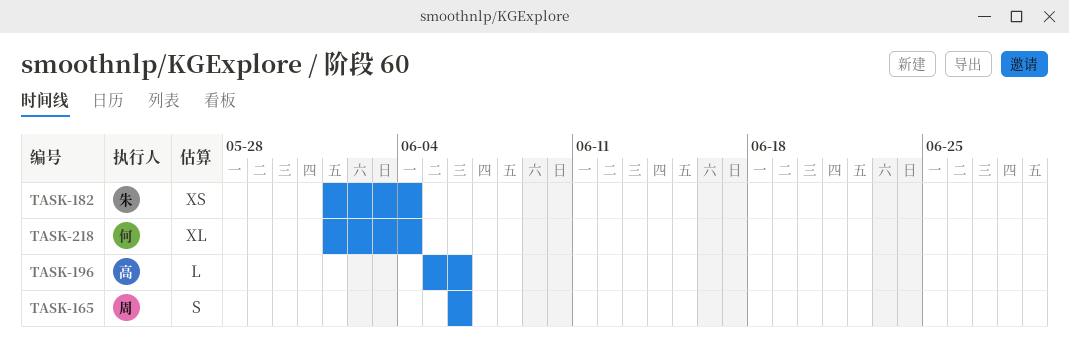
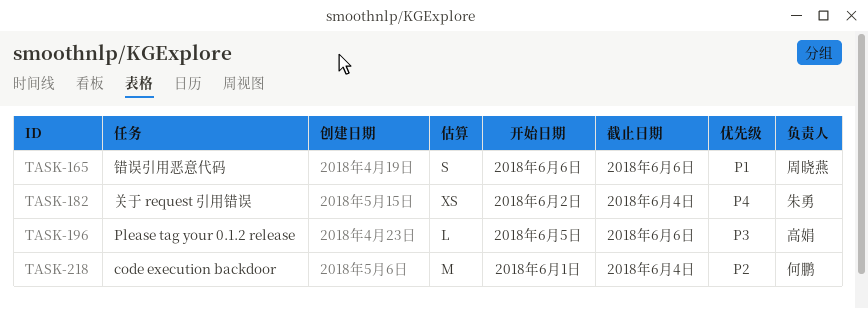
TASK-182, start: Jun 1 -> Jun 2
TASK-218, estimate: XL -> M

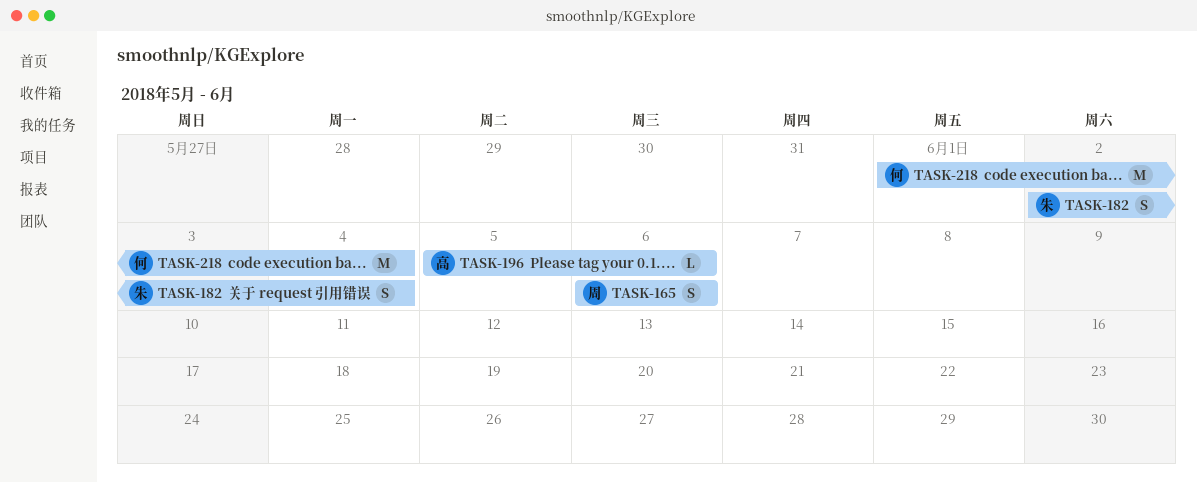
TASK-182, estimate: XS -> S

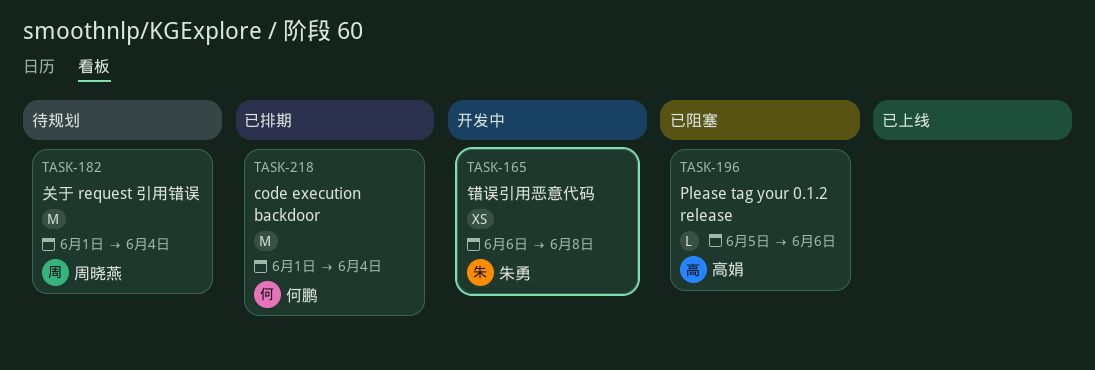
TASK-165, owner: 周晓燕 -> 朱勇
TASK-165, estimate: S -> XS
TASK-165, due: Jun 6 -> Jun 8
TASK-182, owner: 朱勇 -> 周晓燕
TASK-182, estimate: S -> M
TASK-182, start: Jun 2 -> Jun 1

